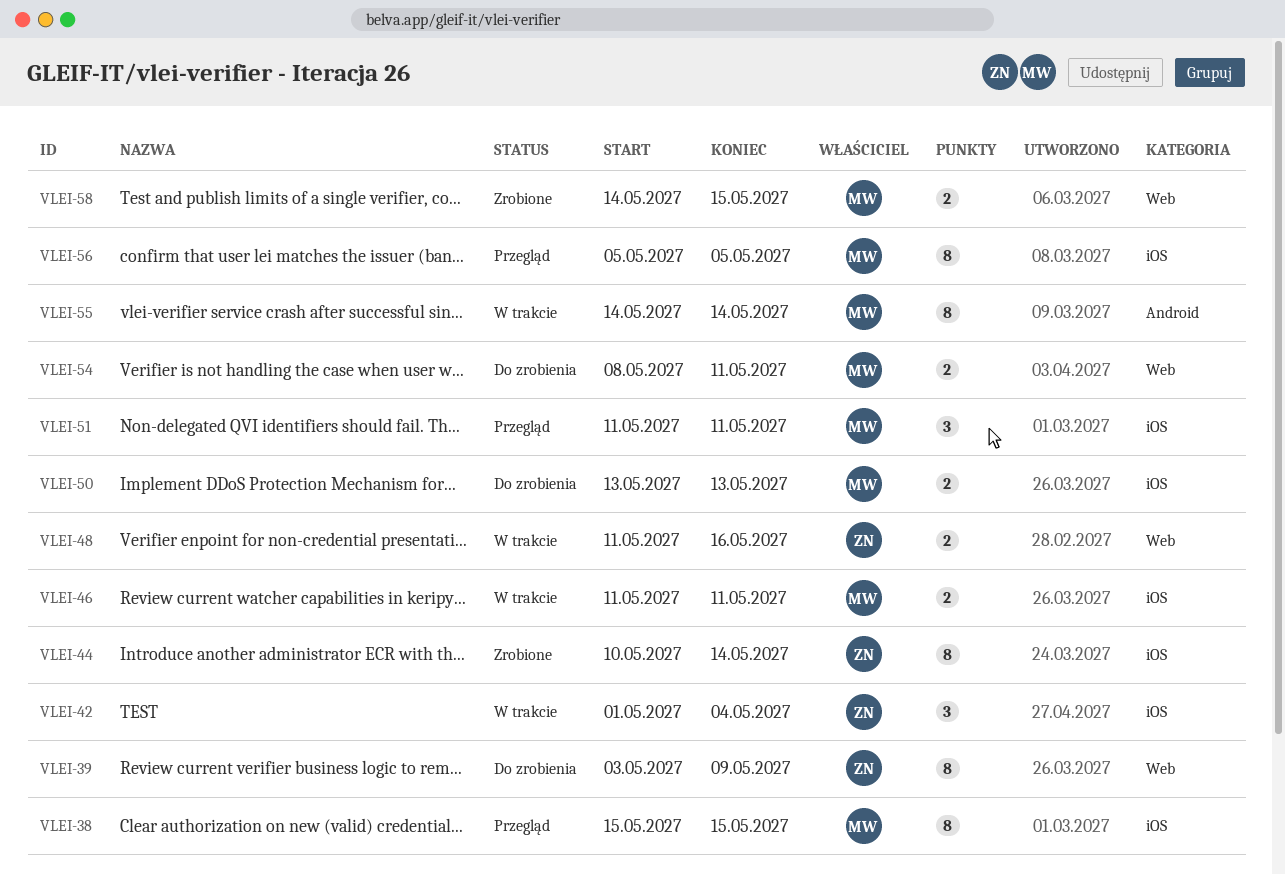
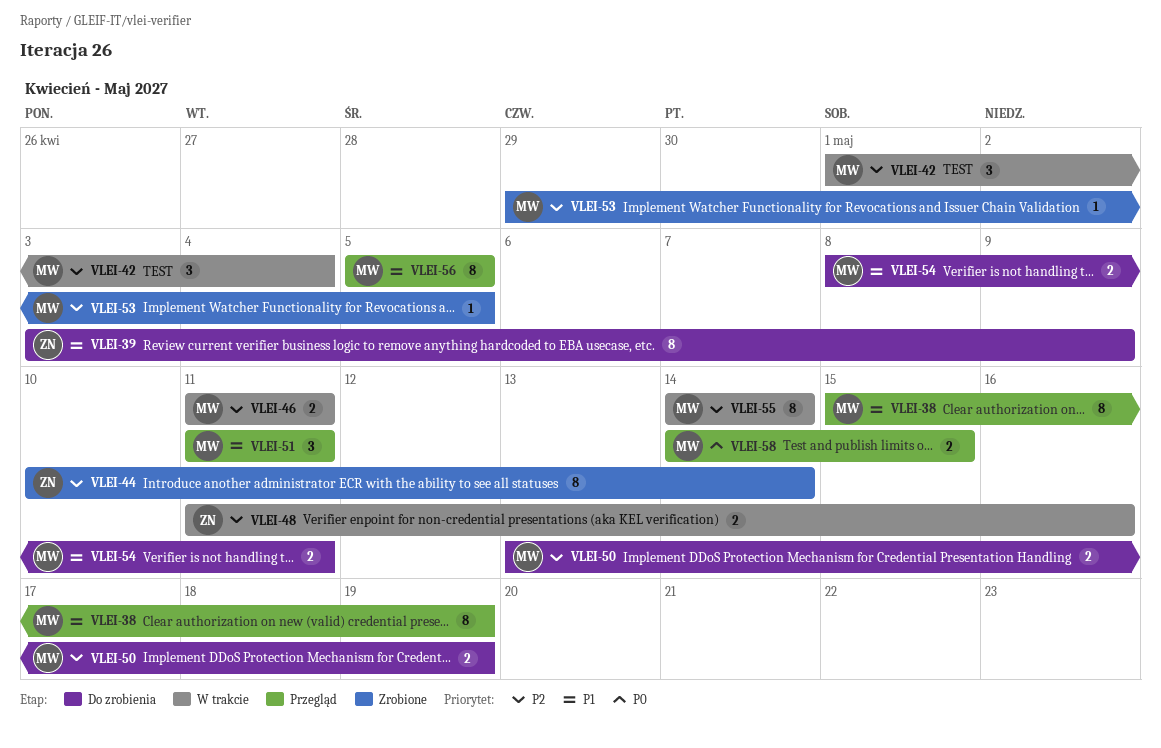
VLEI-38, due: May 15 -> May 19
VLEI-42, owner: ZN -> MW
VLEI-50, due: May 13 -> May 19
VLEI-53: none -> present
VLEI-58, status: Zrobione -> Przegląd

